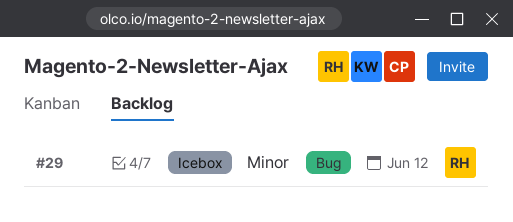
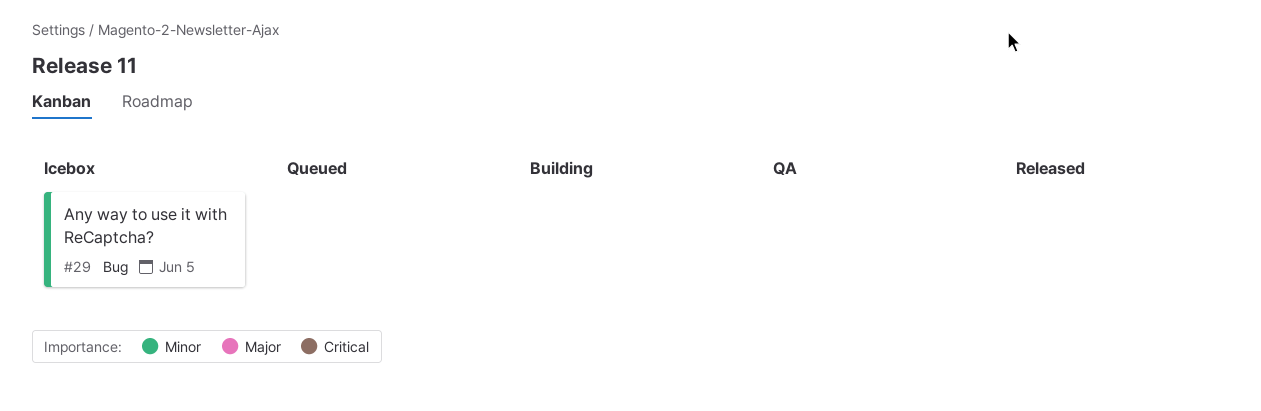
#29, due: Jun 12 -> Jun 5

